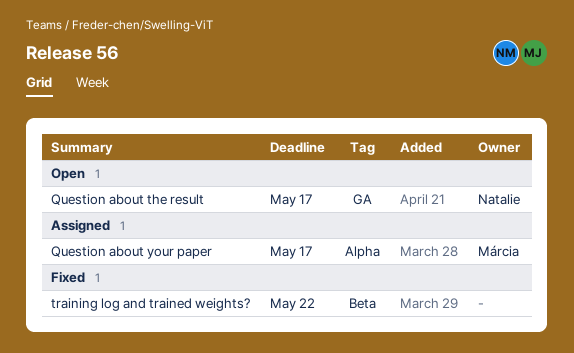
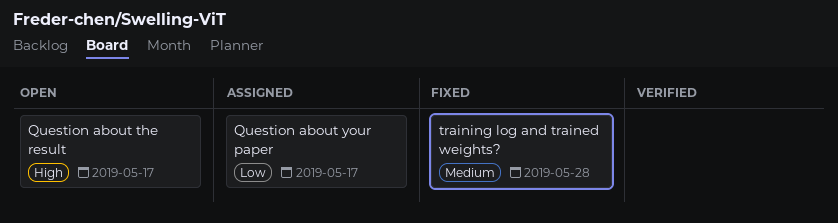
training log and trained weights?, due: May 22 -> May 28

